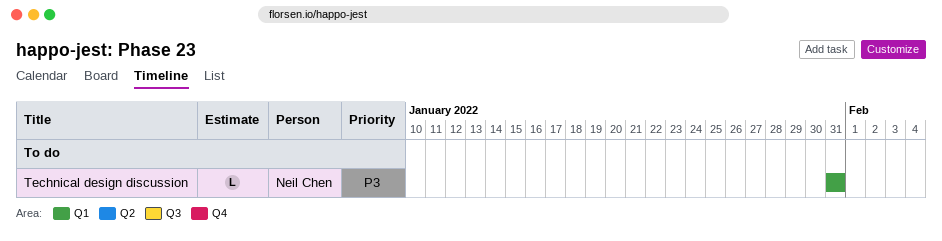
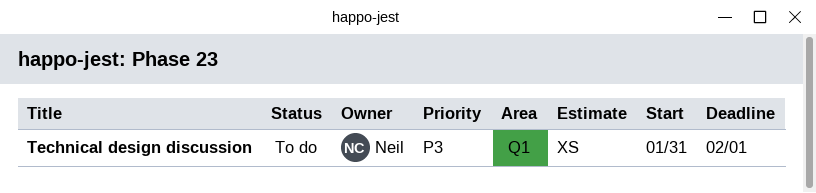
Technical design discussion, estimate: L -> XS
Technical design discussion, due: Jan 31 -> Feb 1

